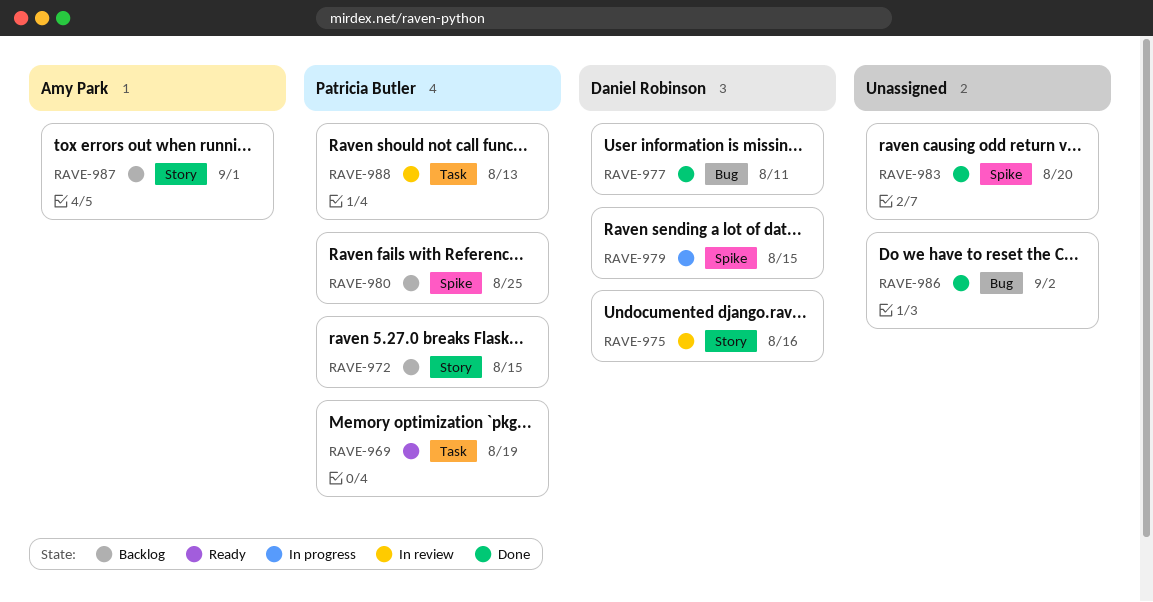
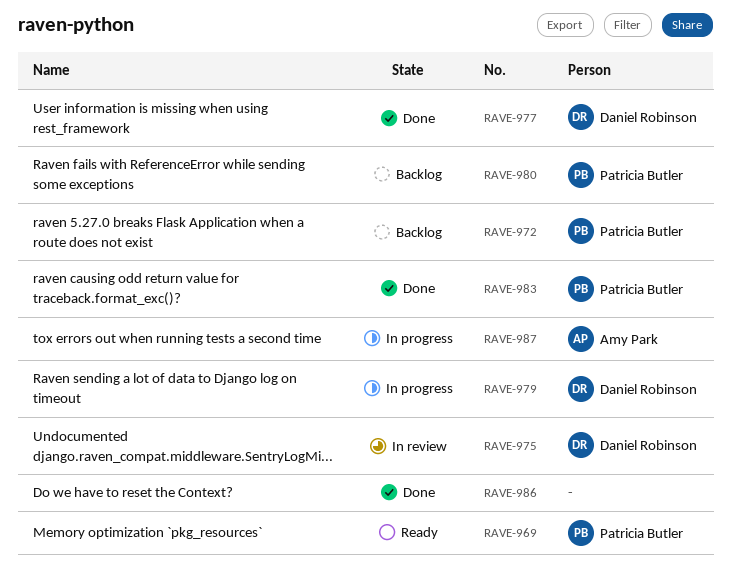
RAVE-983, owner: none -> Patricia Butler
RAVE-987, status: Backlog -> In progress
RAVE-988: present -> none

